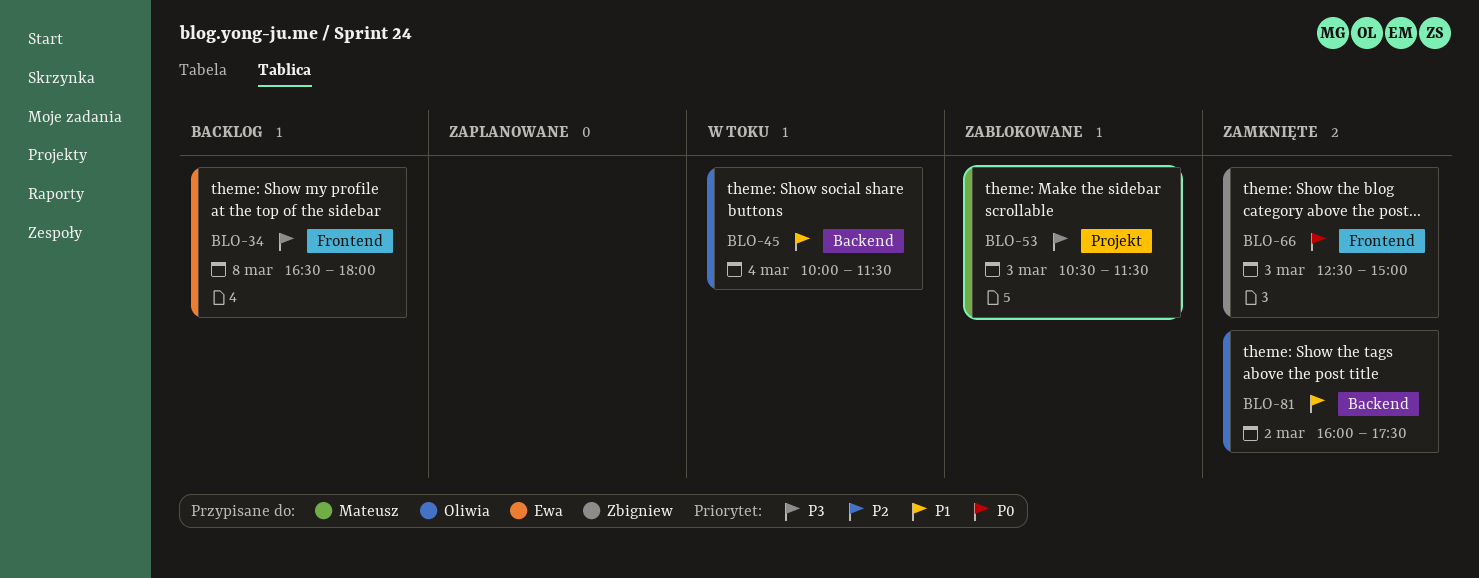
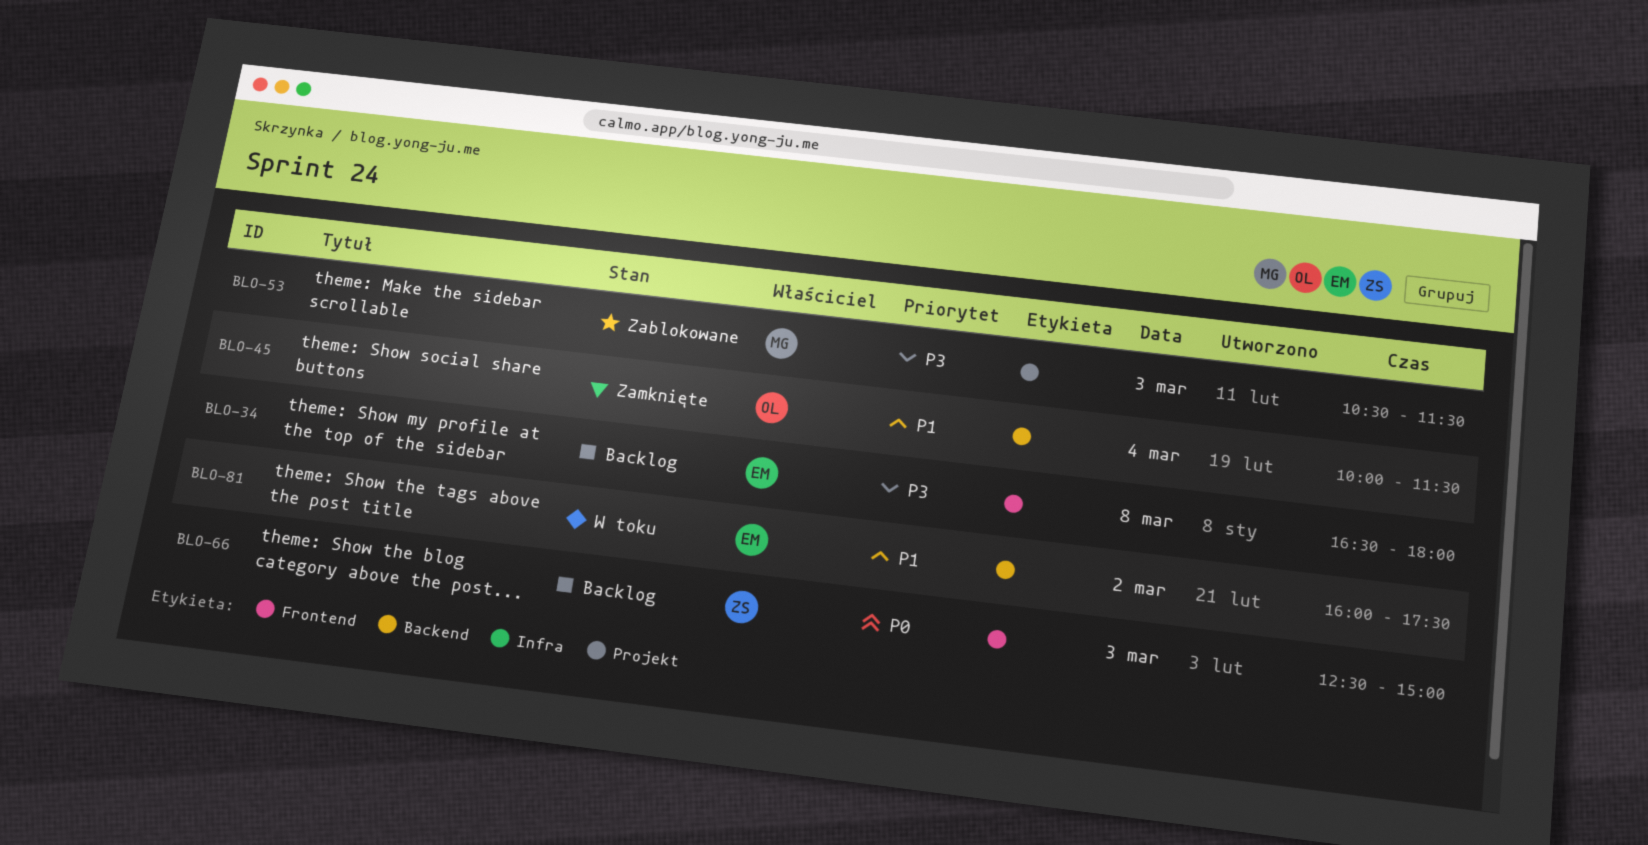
BLO-45, status: W toku -> Zamknięte
BLO-66, status: Zamknięte -> Backlog
BLO-81, status: Zamknięte -> W toku
BLO-81, owner: Oliwia -> Ewa

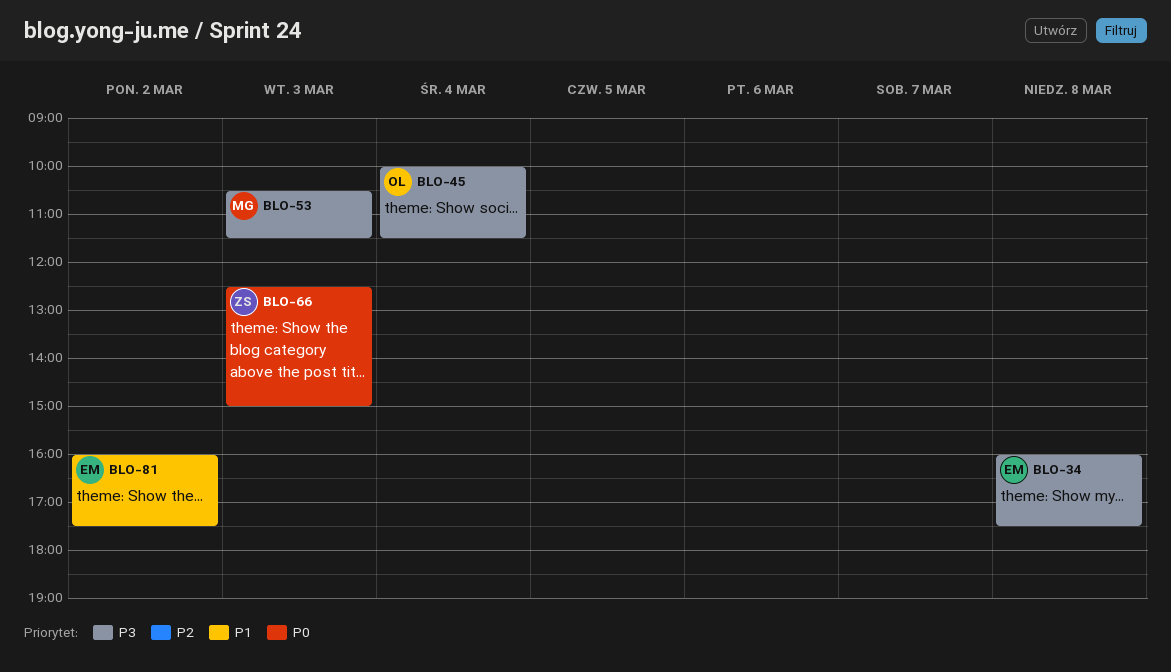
BLO-34, begins: 16:30 -> 16:00
BLO-34, ends: 18:00 -> 17:30
BLO-45, priority: P1 -> P3

